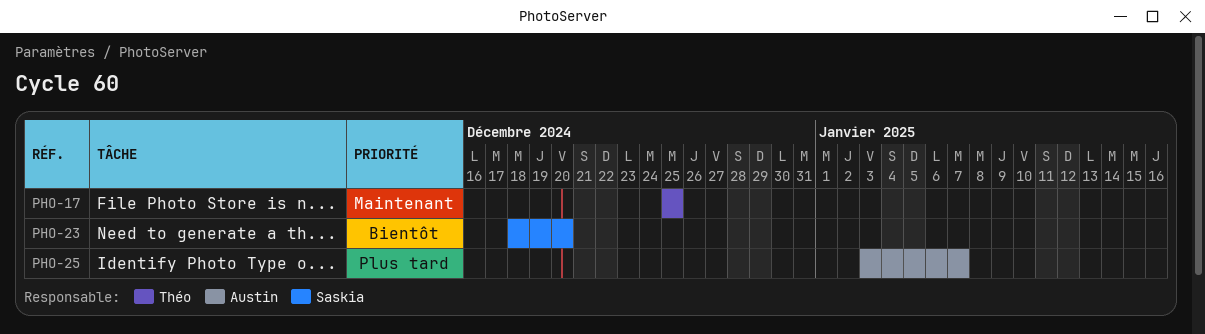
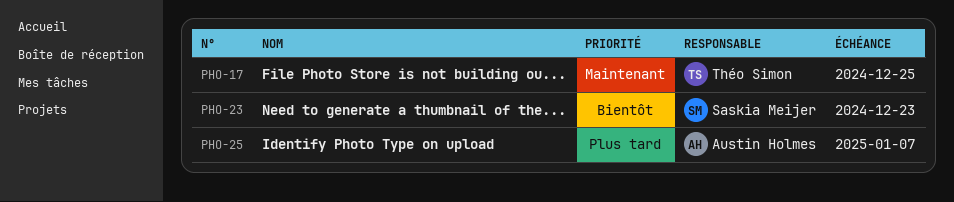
PHO-23, due: Dec 20 -> Dec 23

